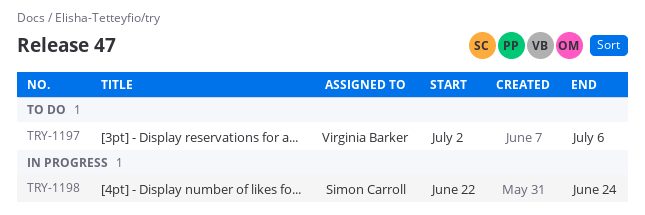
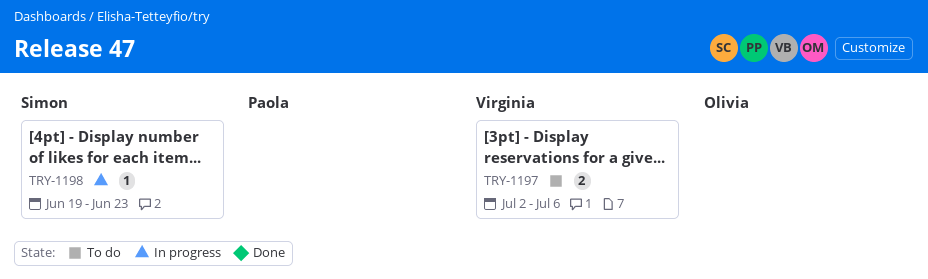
TRY-1198, start: Jun 22 -> Jun 19
TRY-1198, due: Jun 24 -> Jun 23

